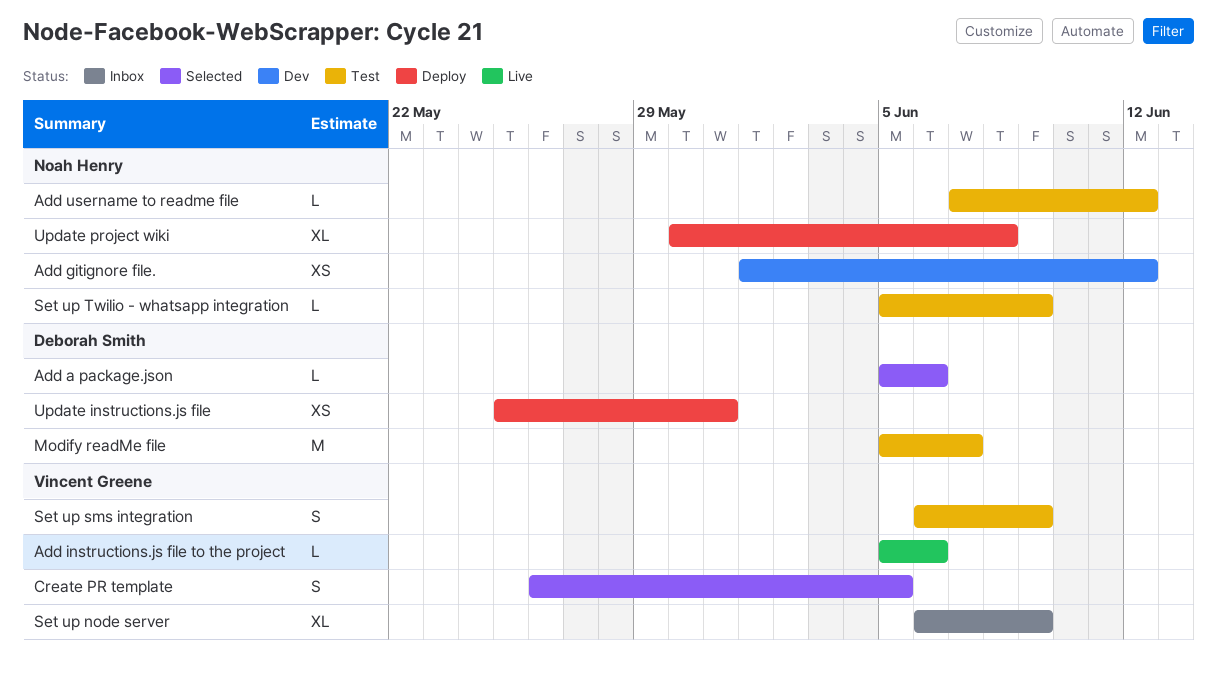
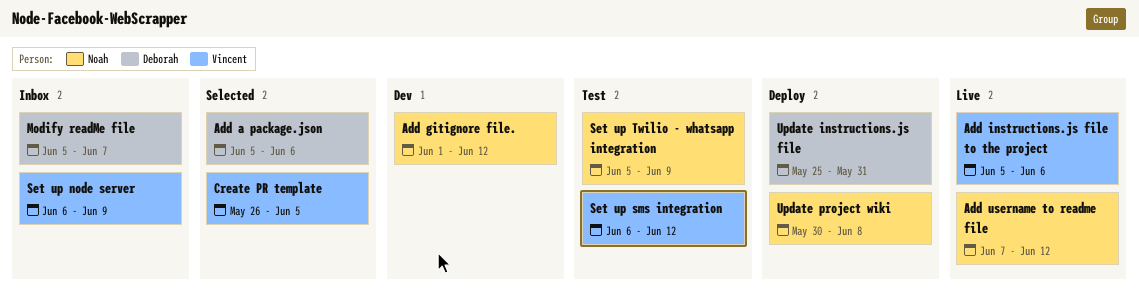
Add username to readme file, status: Test -> Live
Modify readMe file, status: Test -> Inbox
Set up sms integration, due: Jun 9 -> Jun 12

